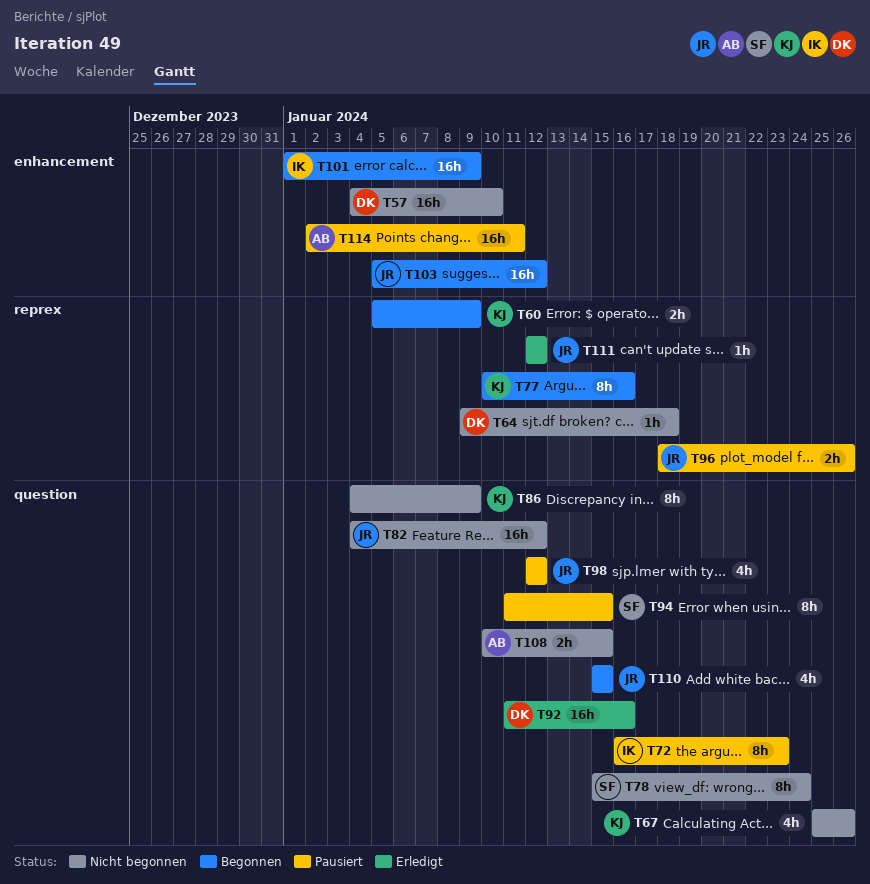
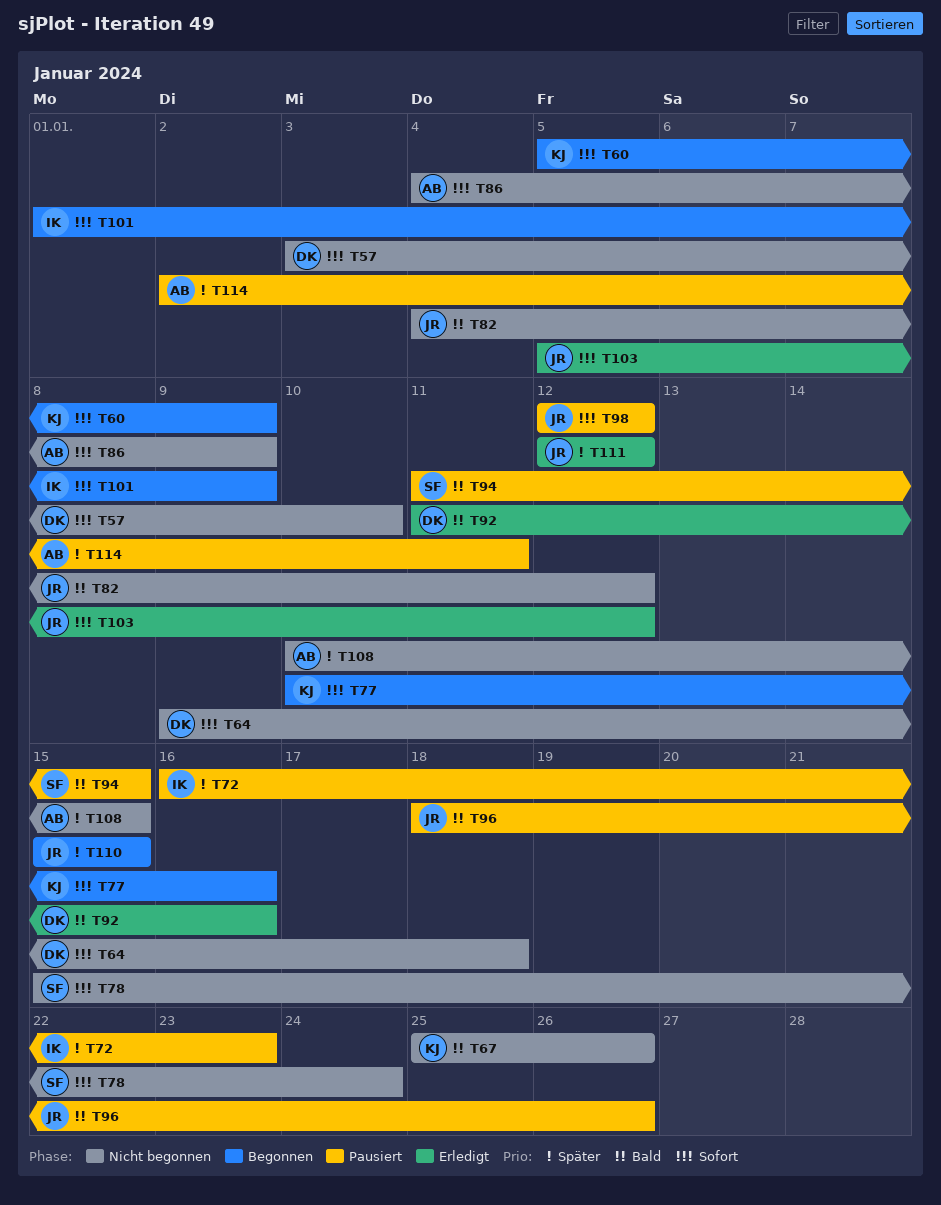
T57, start: Jan 4 -> Jan 3
T86, owner: KJ -> AB
T103, status: Begonnen -> Erledigt

